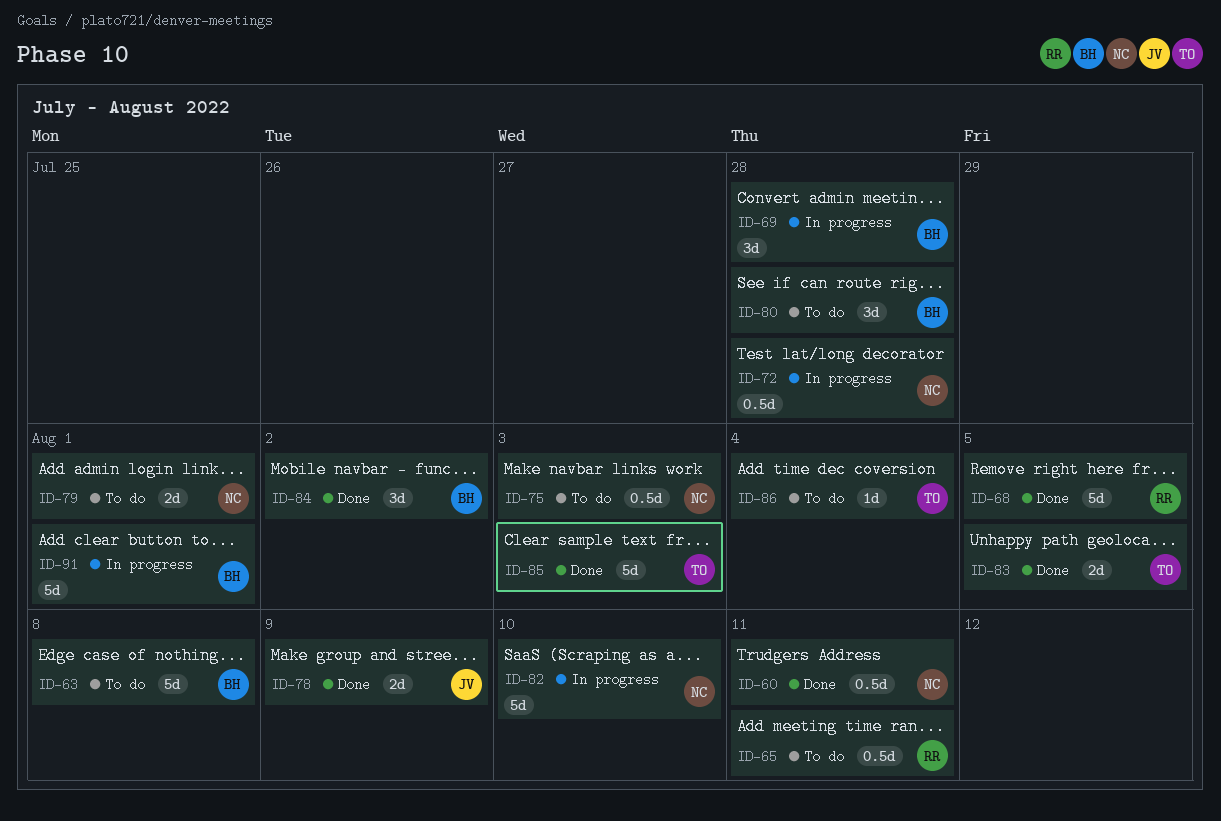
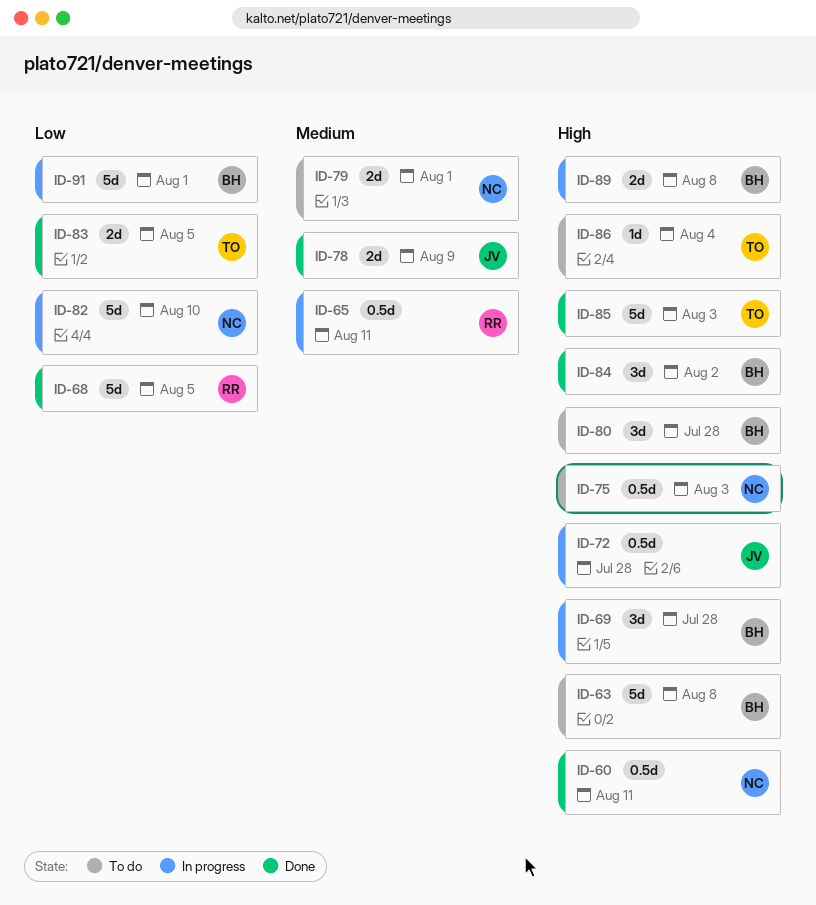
ID-65, status: To do -> In progress
ID-72, owner: NC -> JV
ID-89: none -> present

